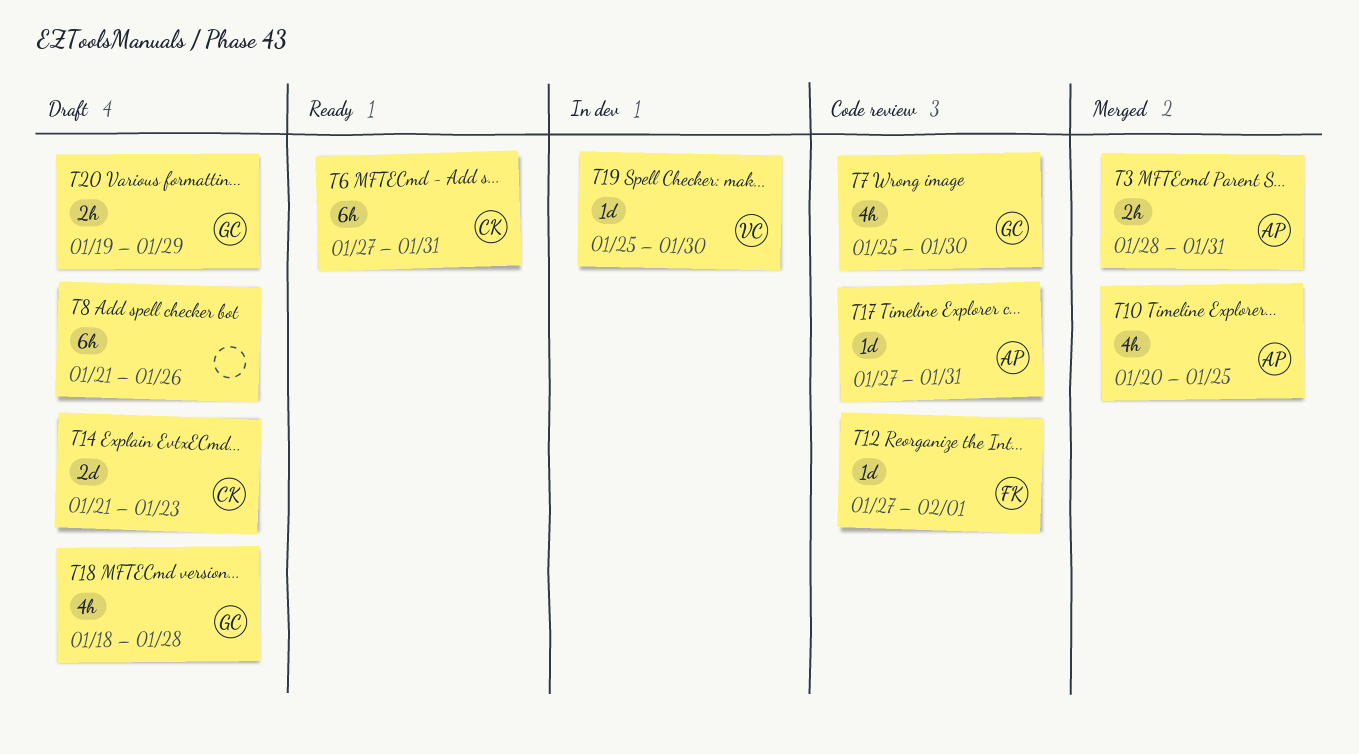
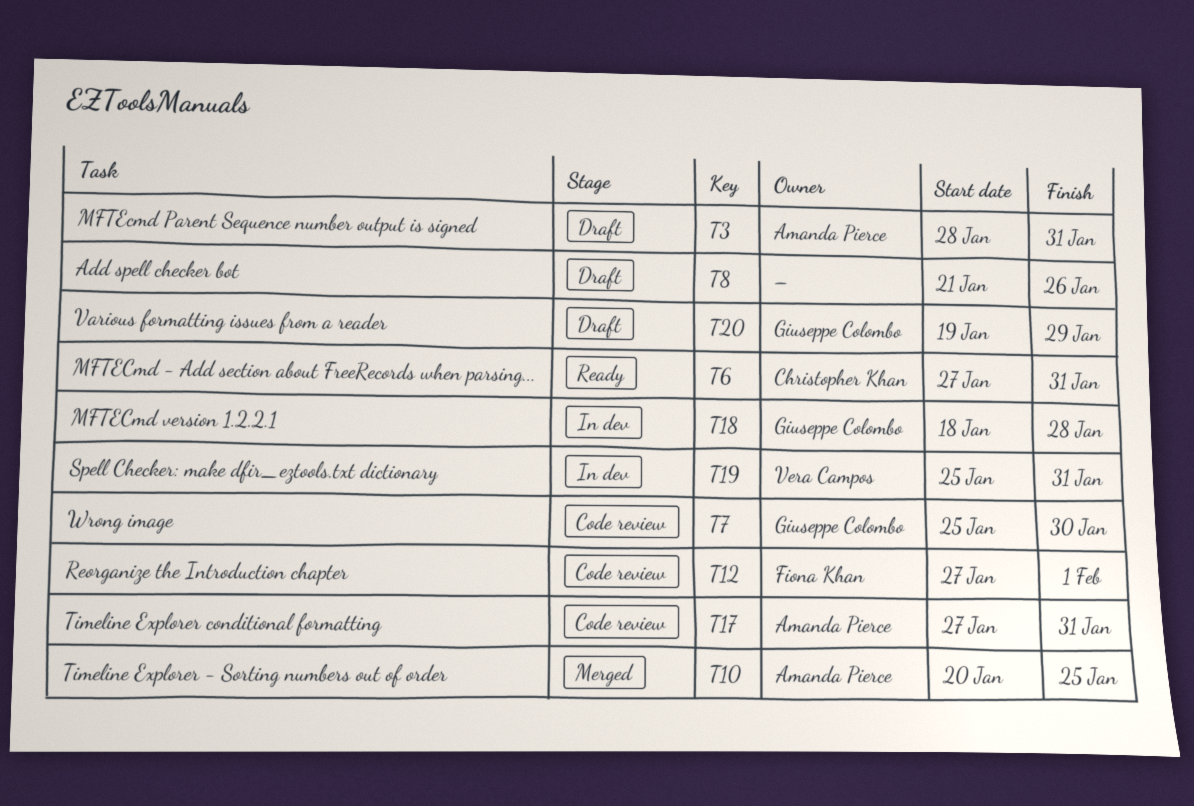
T3, status: Merged -> Draft
T14: present -> none
T18, status: Draft -> In dev
T19, due: Jan 30 -> Jan 31

